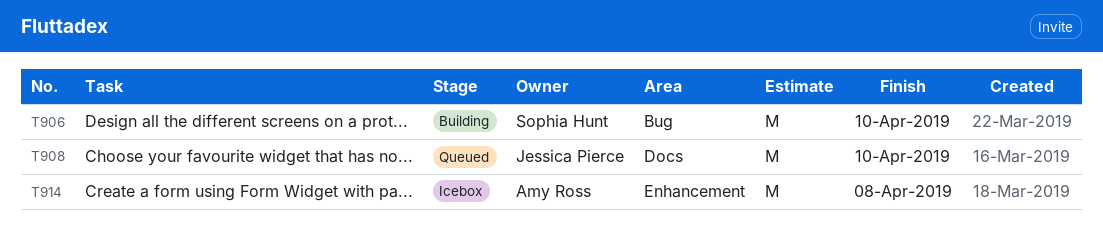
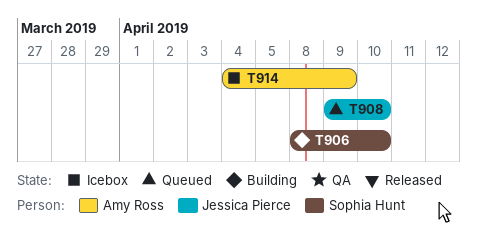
T914, due: Apr 8 -> Apr 9

